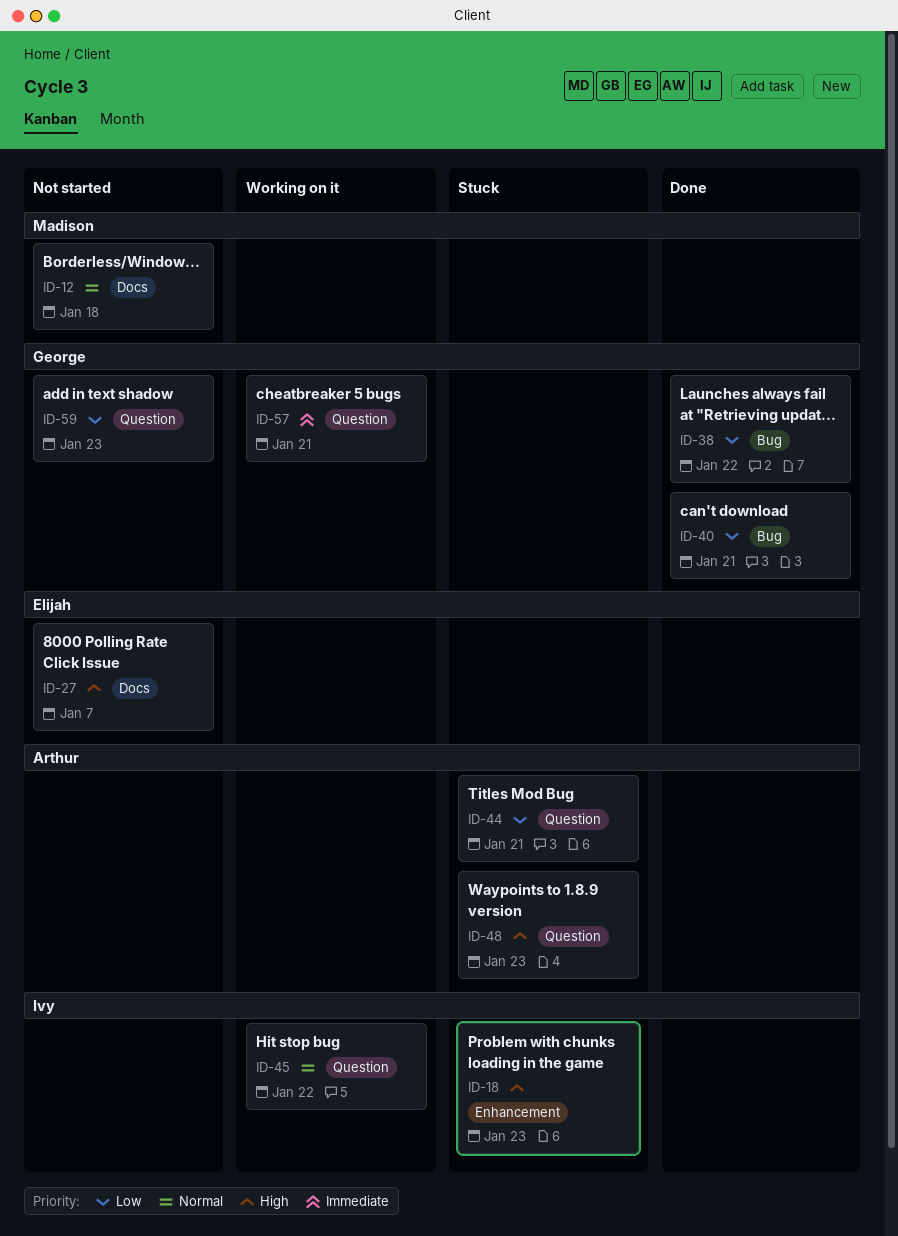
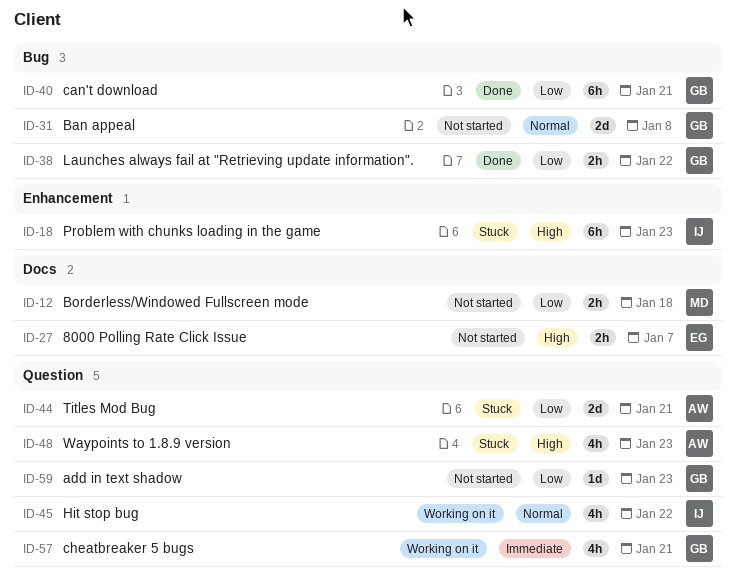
ID-12, priority: Normal -> Low
ID-31: none -> present

